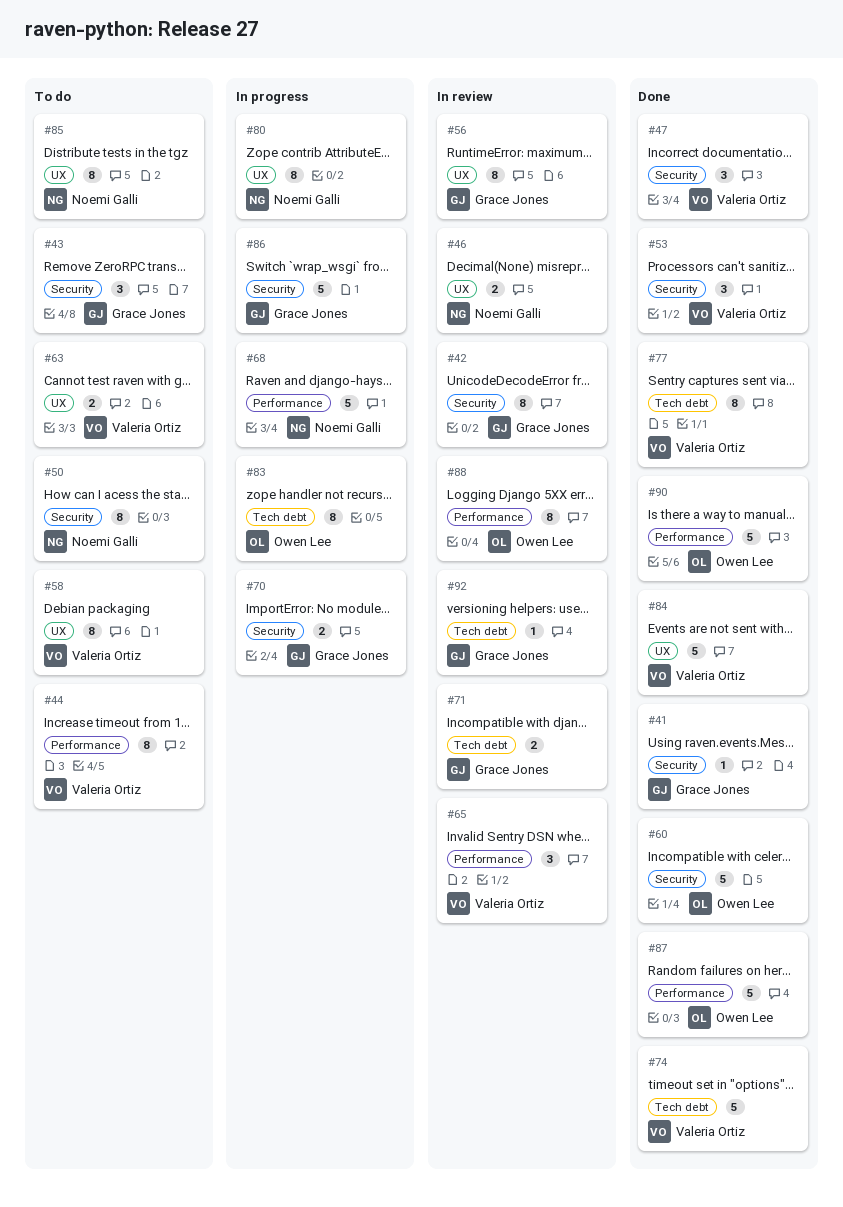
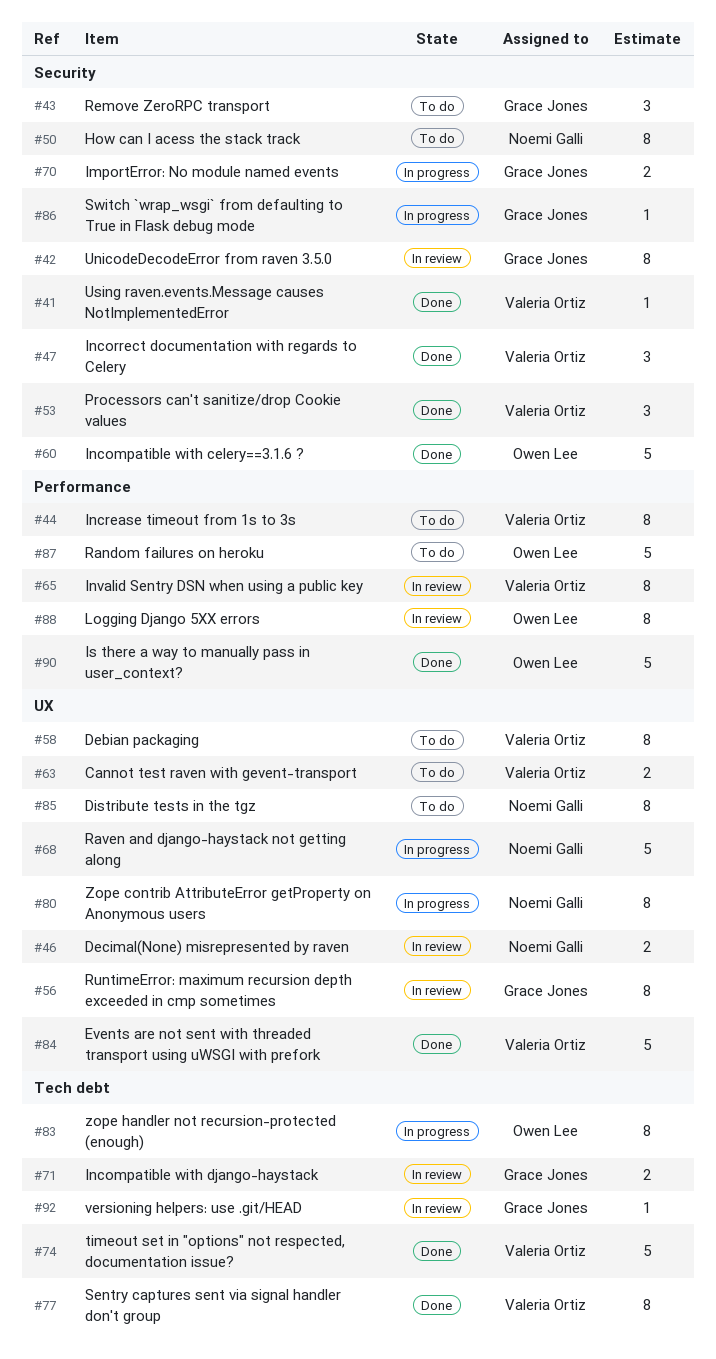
#41, owner: Grace Jones -> Valeria Ortiz
#65, estimate: 3 -> 8
#68, label: Performance -> UX
#86, estimate: 5 -> 1
#87, status: Done -> To do

